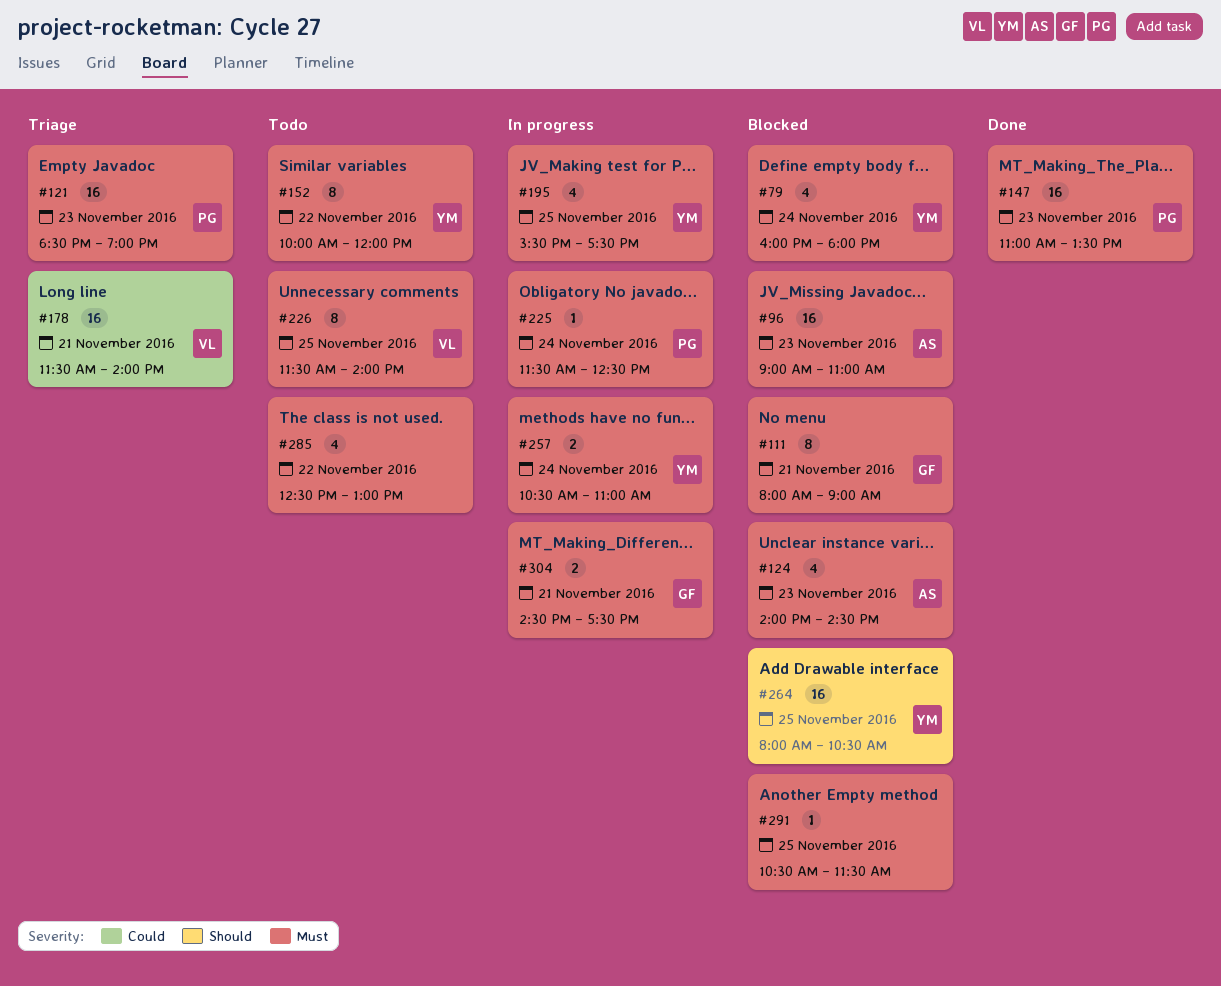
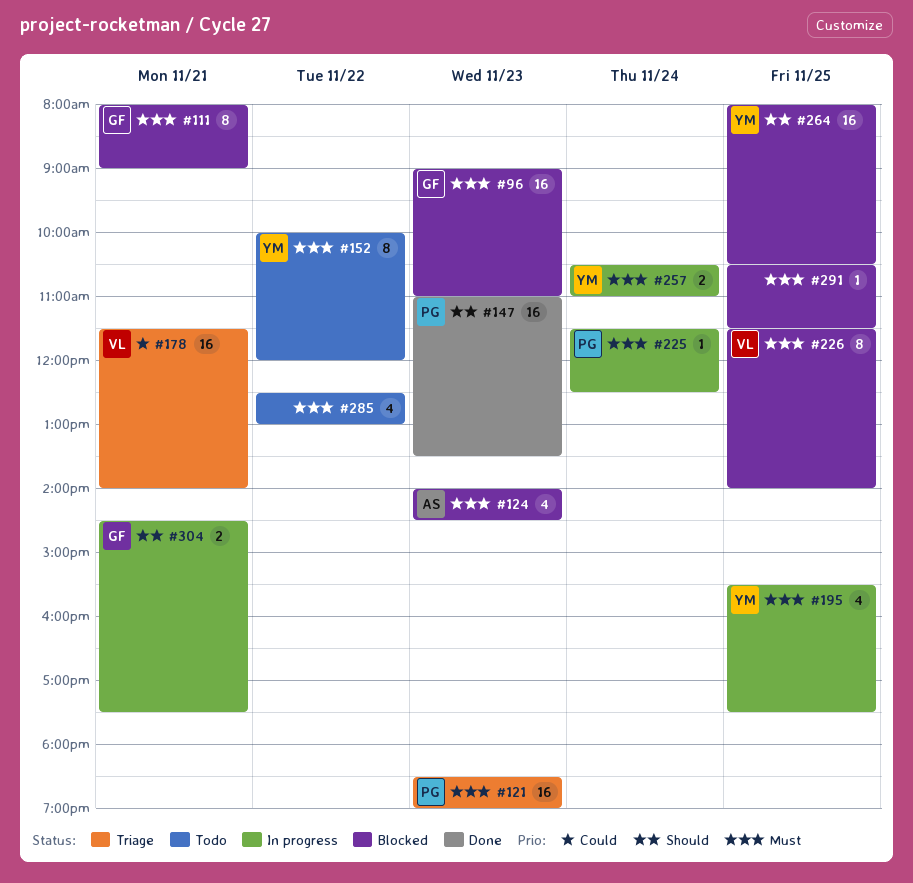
#79: present -> none
#96, owner: AS -> GF
#147, priority: Must -> Should
#226, status: Todo -> Blocked
#304, priority: Must -> Should

